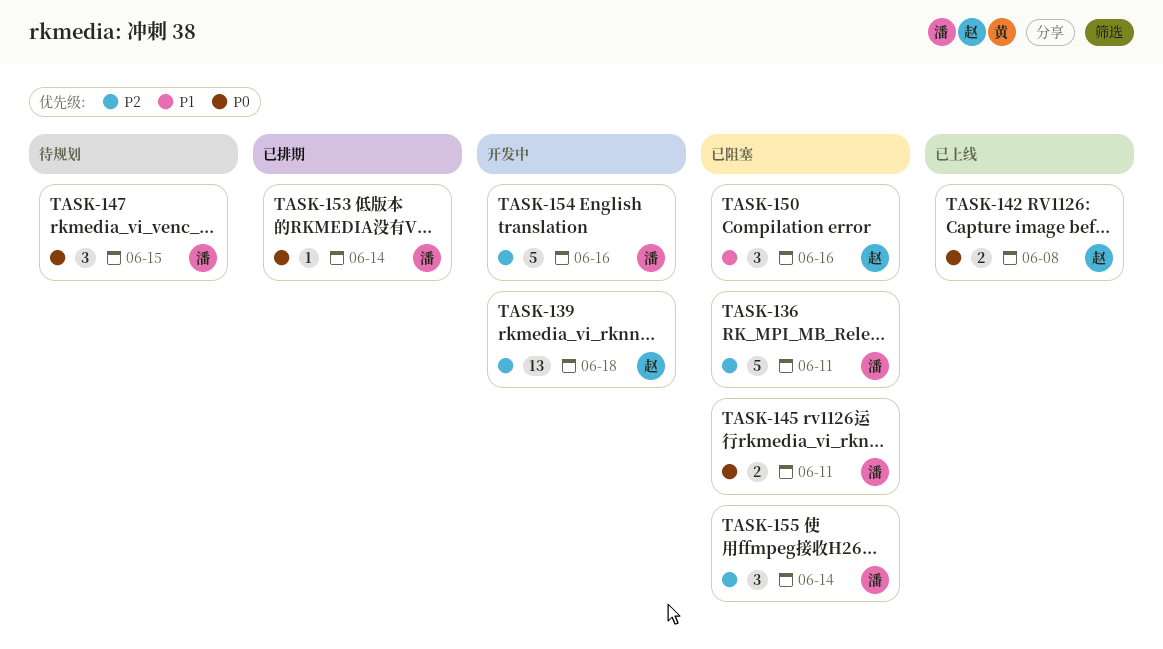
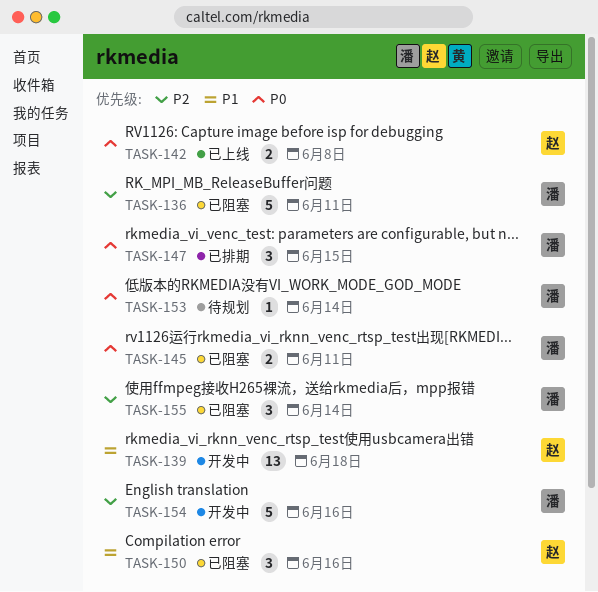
TASK-139, priority: P2 -> P1
TASK-147, status: 待规划 -> 已排期
TASK-153, status: 已排期 -> 待规划

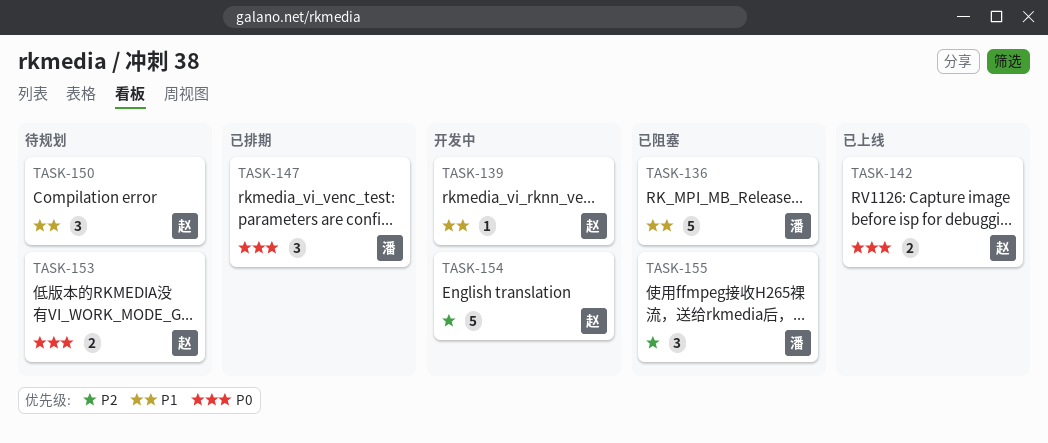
TASK-136, priority: P2 -> P1
TASK-139, estimate: 13 -> 1
TASK-145: present -> none
TASK-150, status: 已阻塞 -> 待规划
TASK-153, owner: 潘 -> 赵
TASK-153, estimate: 1 -> 2
TASK-154, owner: 潘 -> 赵

